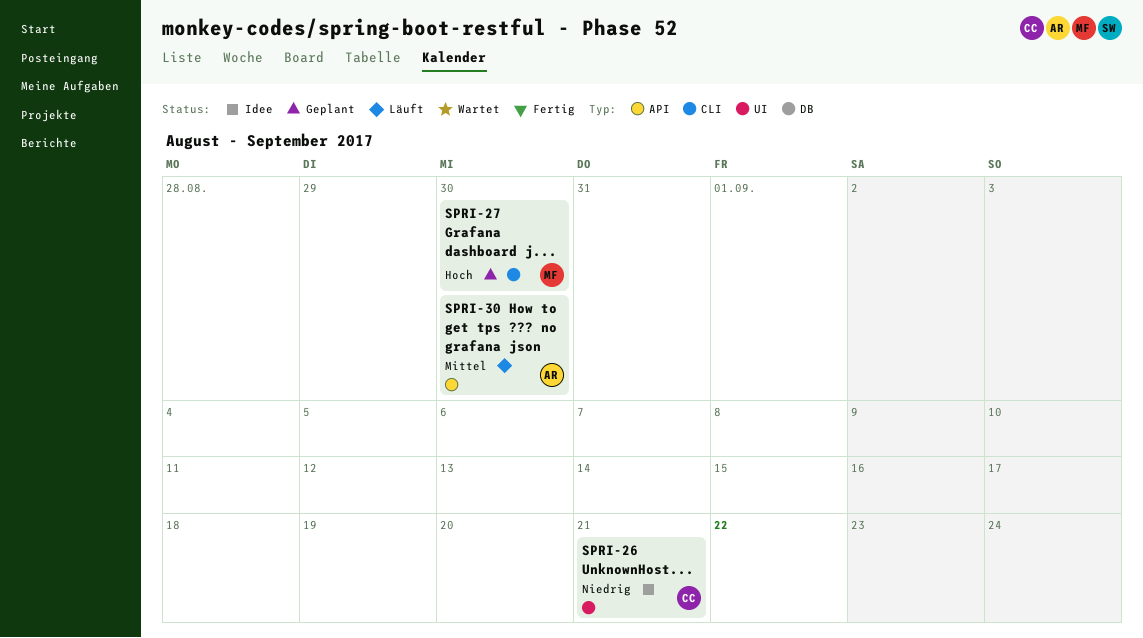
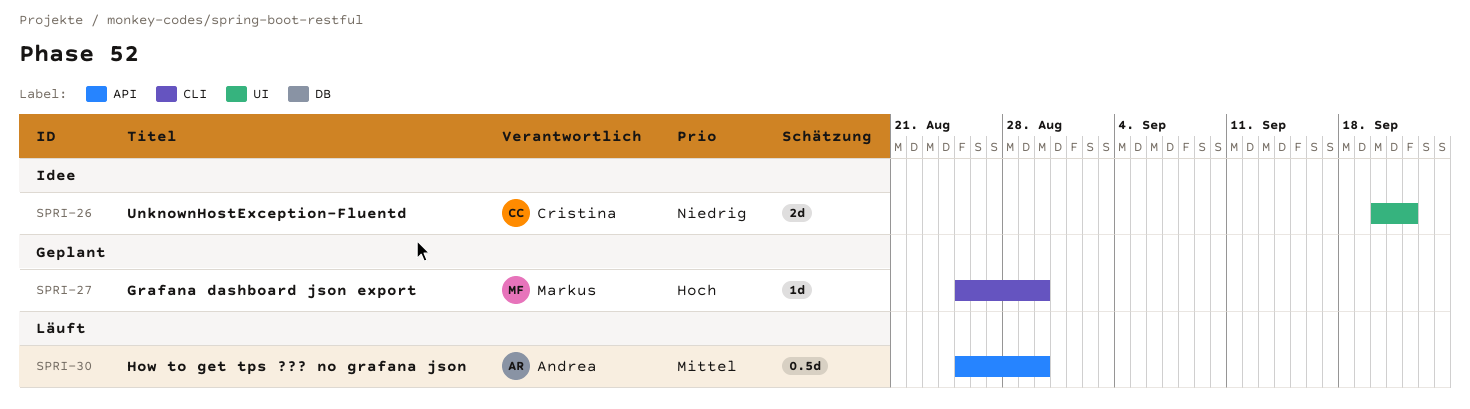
SPRI-26, due: Sep 21 -> Sep 22

